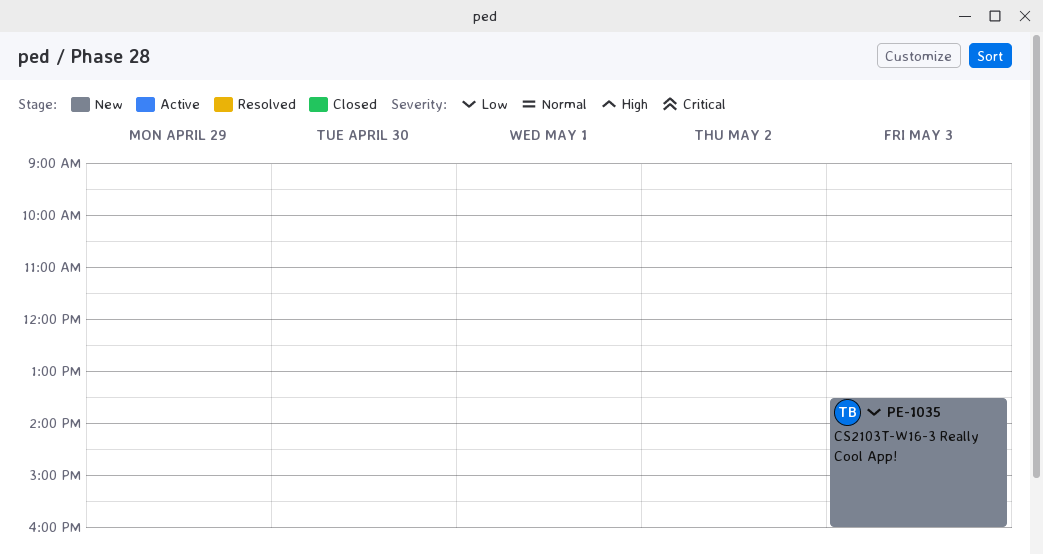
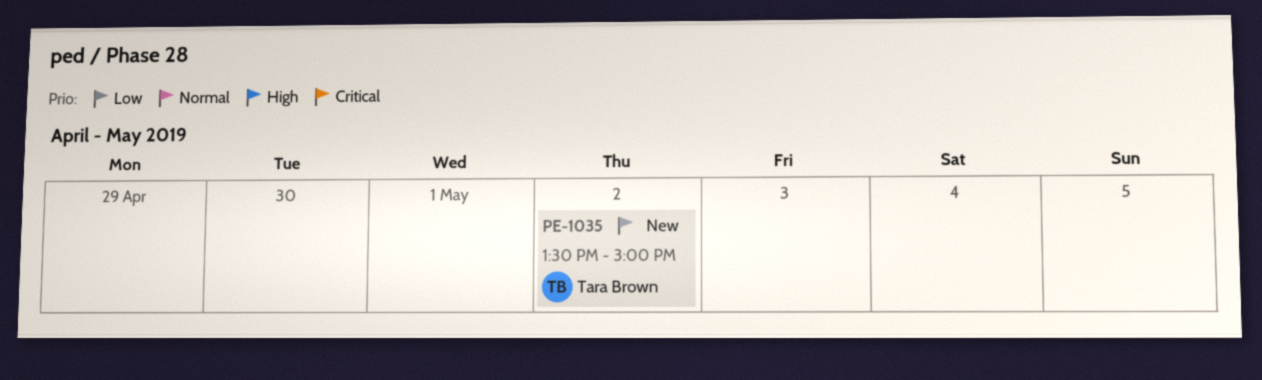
PE-1035, day: May 3 -> May 2
PE-1035, ends: 16:00 -> 15:00

